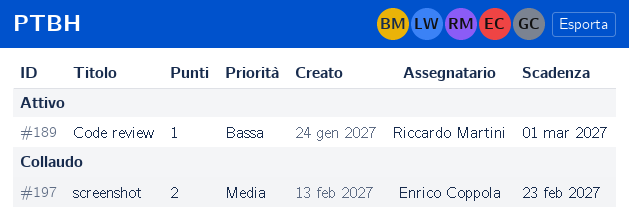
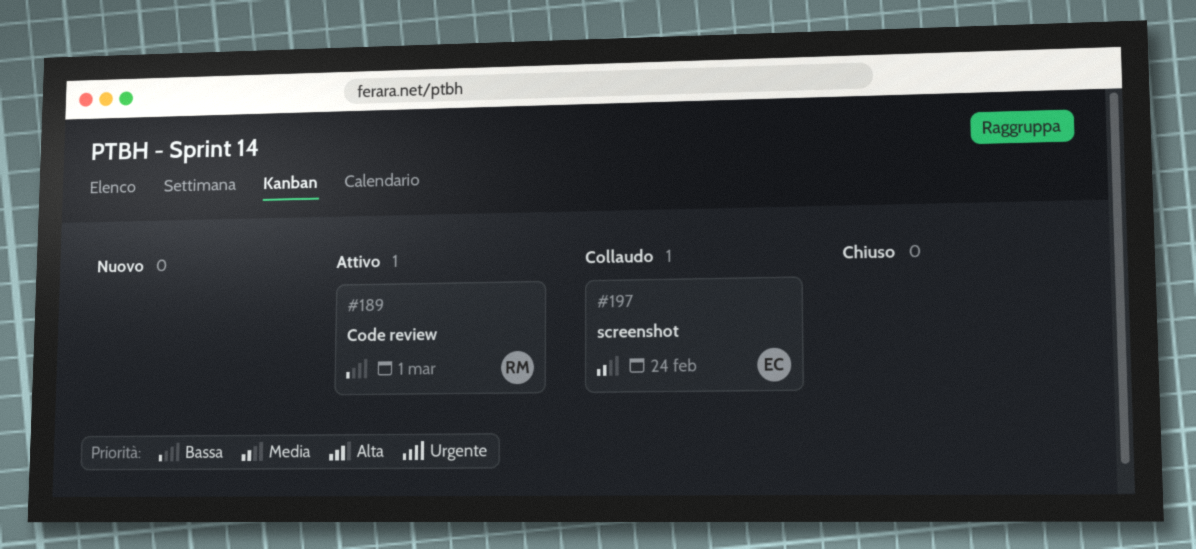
#197, due: Feb 23 -> Feb 24

